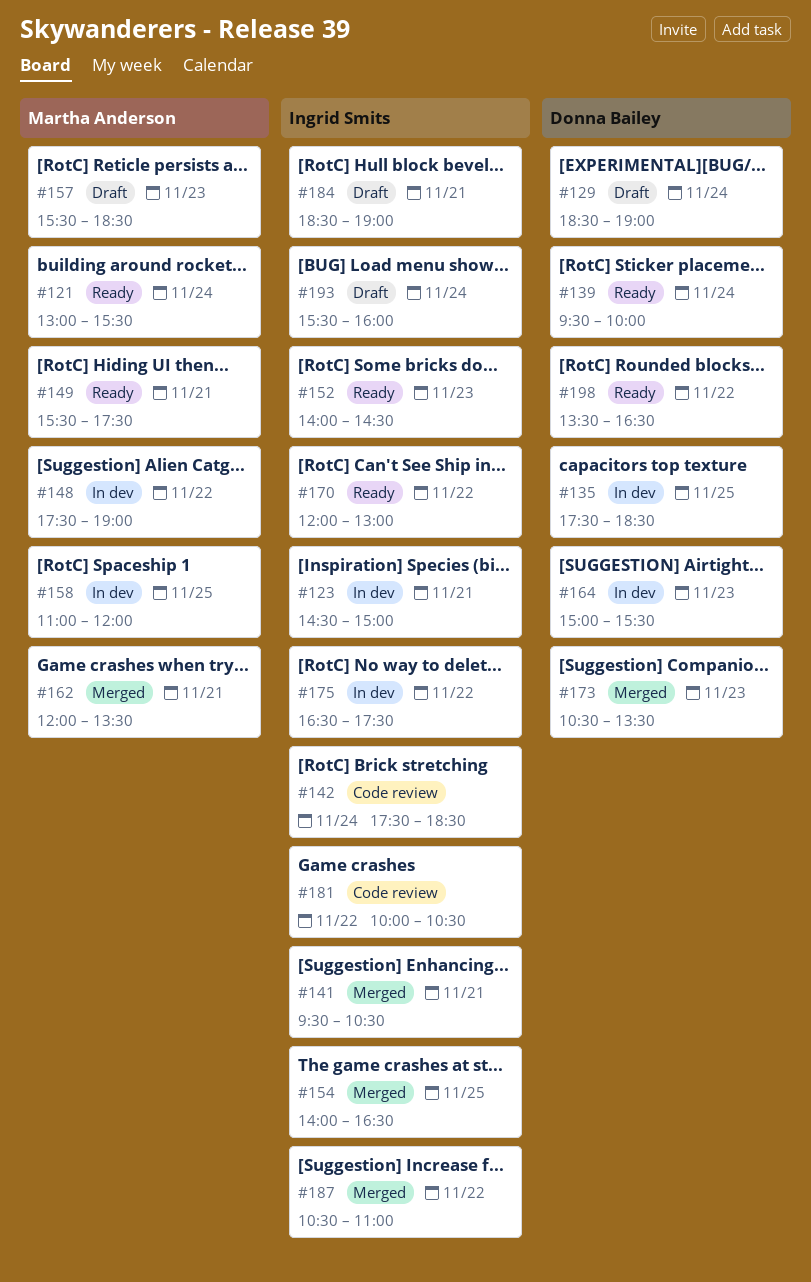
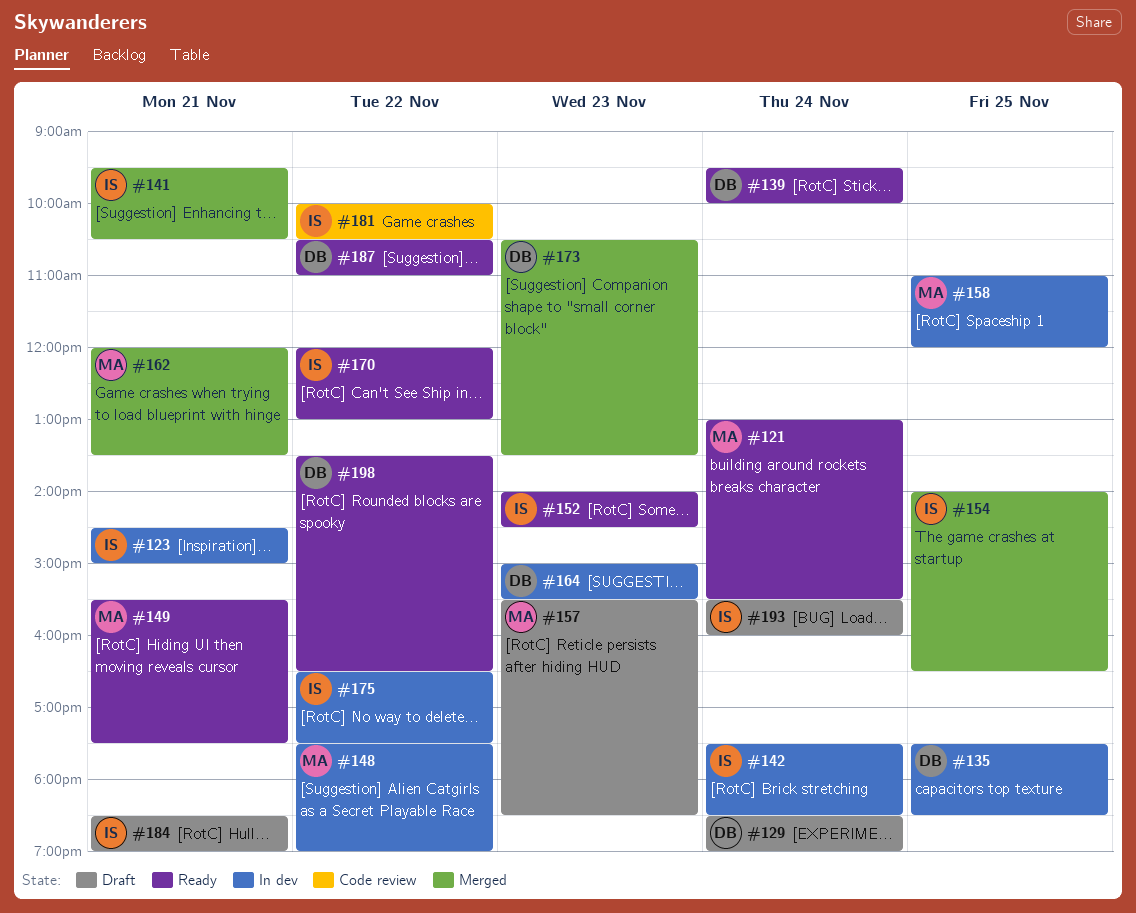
#142, status: Code review -> In dev
#187, status: Merged -> Ready
#187, owner: Ingrid Smits -> Donna Bailey

